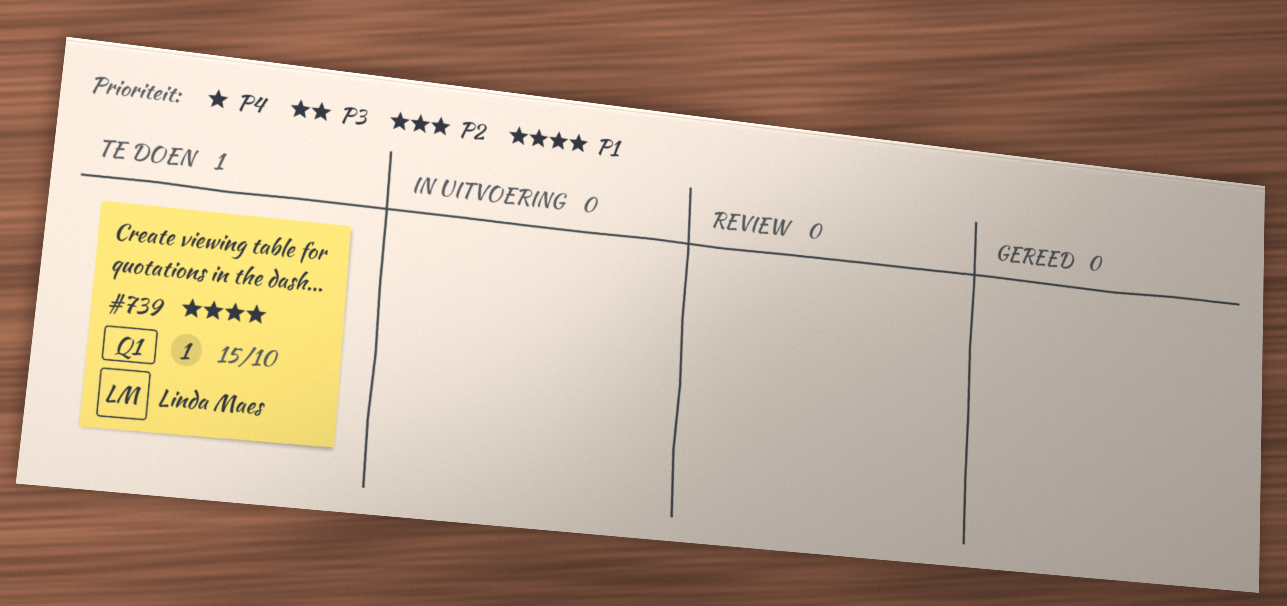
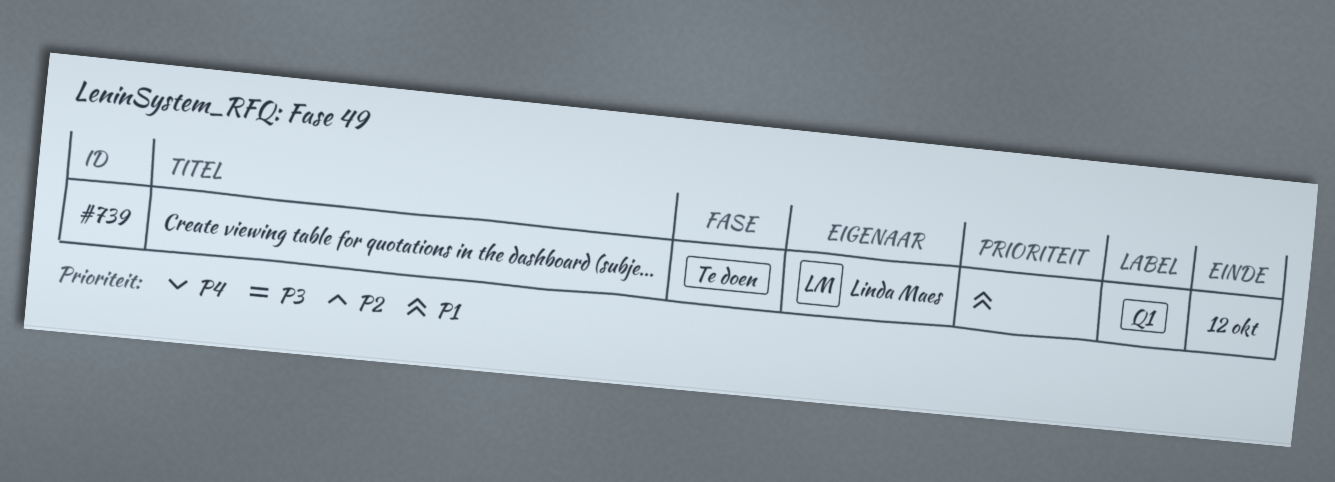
#739, due: Oct 15 -> Oct 12

